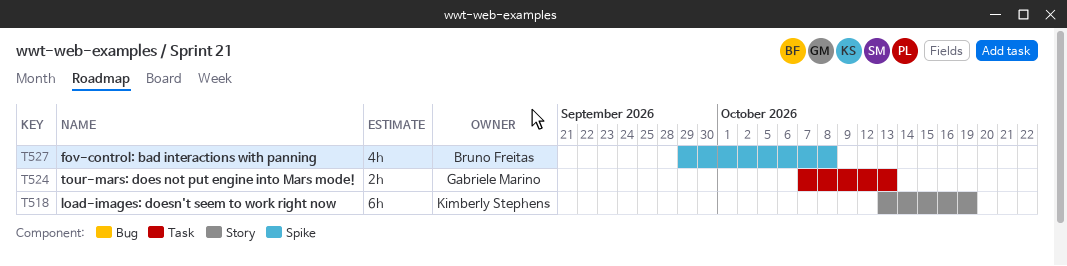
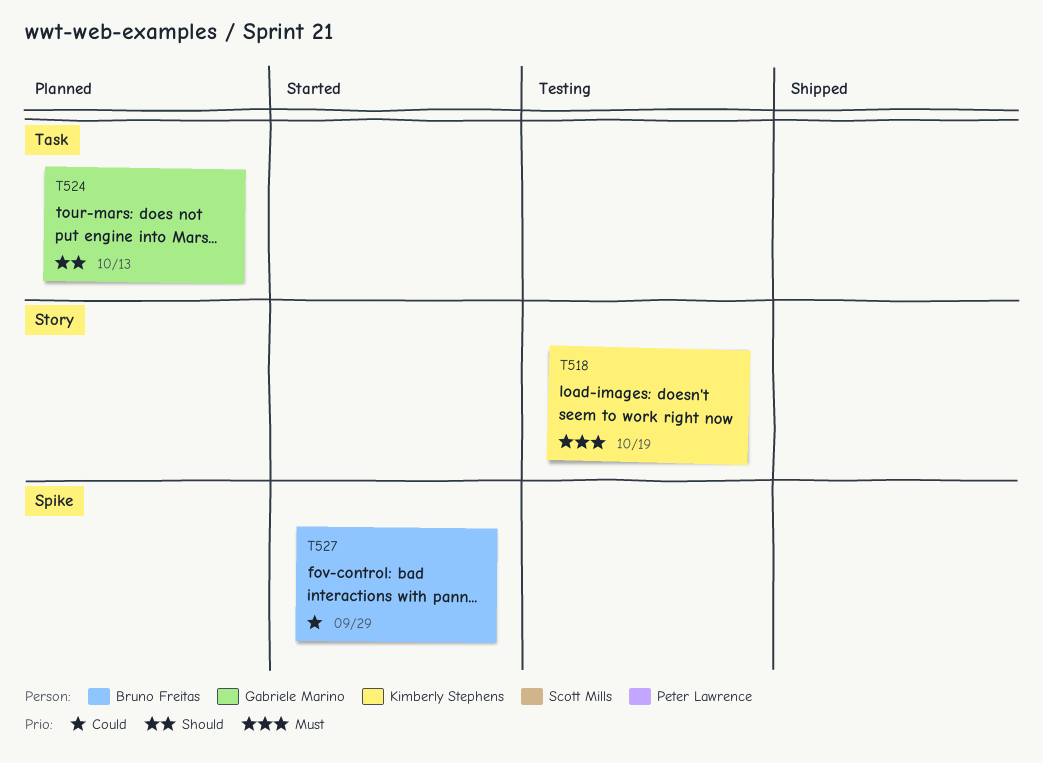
T527, due: Oct 8 -> Sep 29

